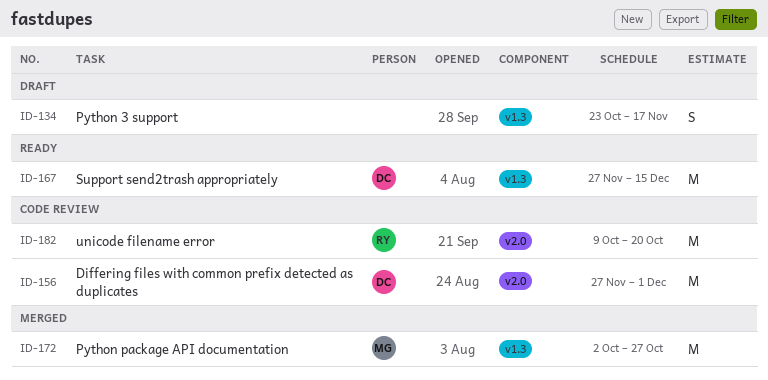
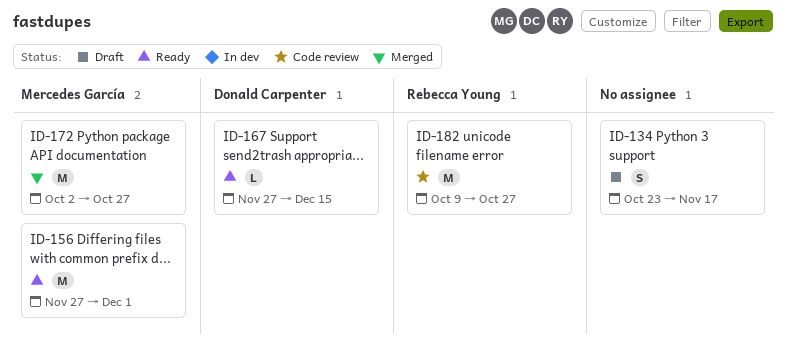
ID-156, status: Code review -> Ready
ID-156, owner: Donald Carpenter -> Mercedes García
ID-167, estimate: M -> L
ID-182, due: Oct 20 -> Oct 27

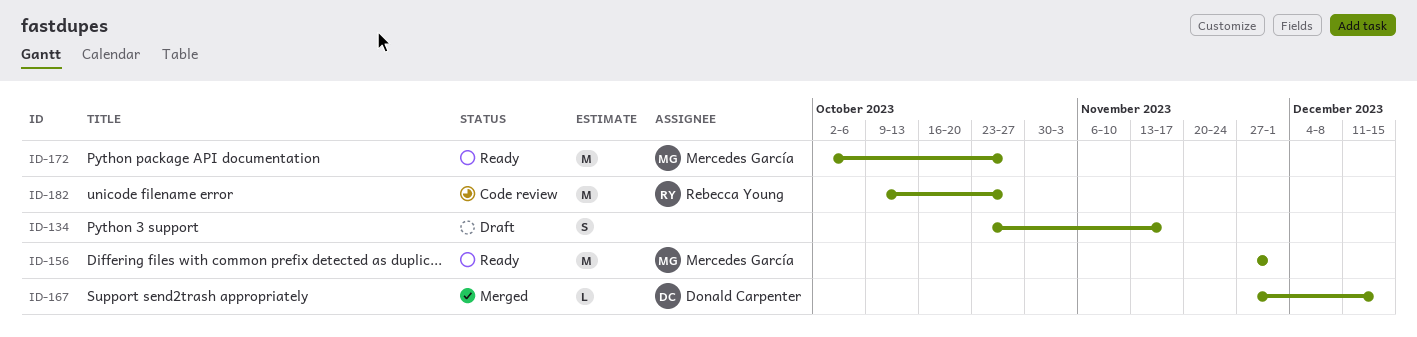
ID-167, status: Ready -> Merged
ID-172, status: Merged -> Ready

